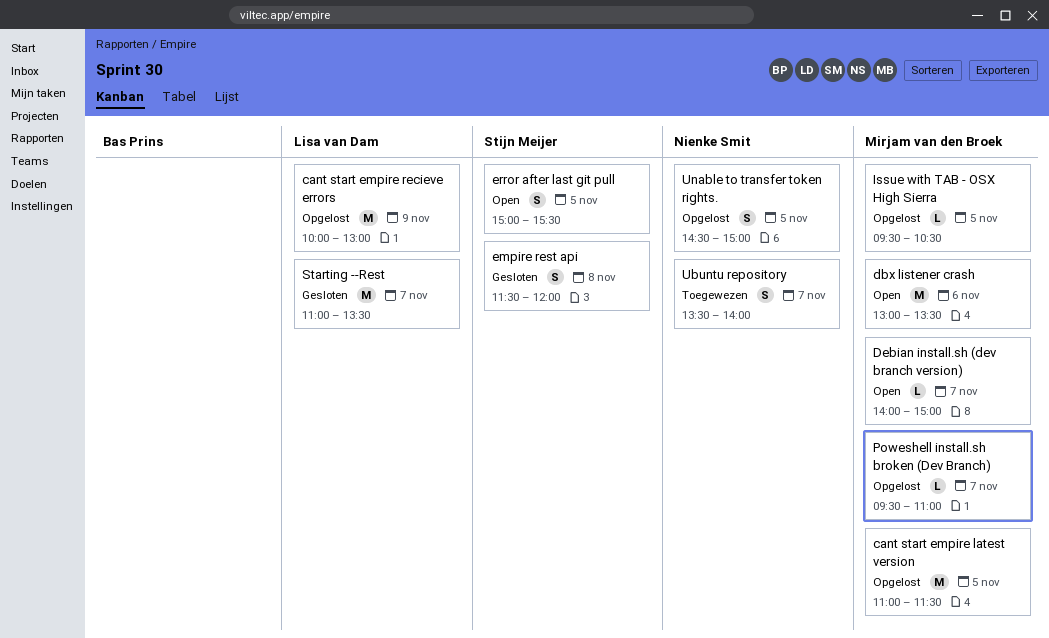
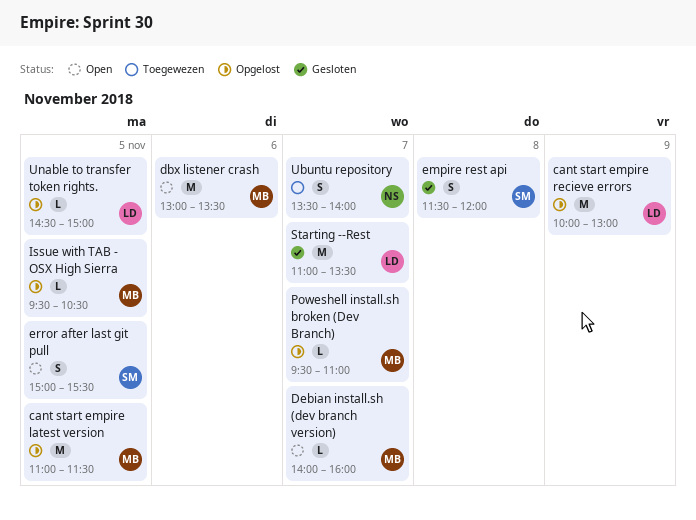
Debian install.sh (dev branch version), ends: 15:00 -> 16:00
Unable to transfer token rights., owner: Nienke Smit -> Lisa van Dam
Unable to transfer token rights., estimate: S -> L

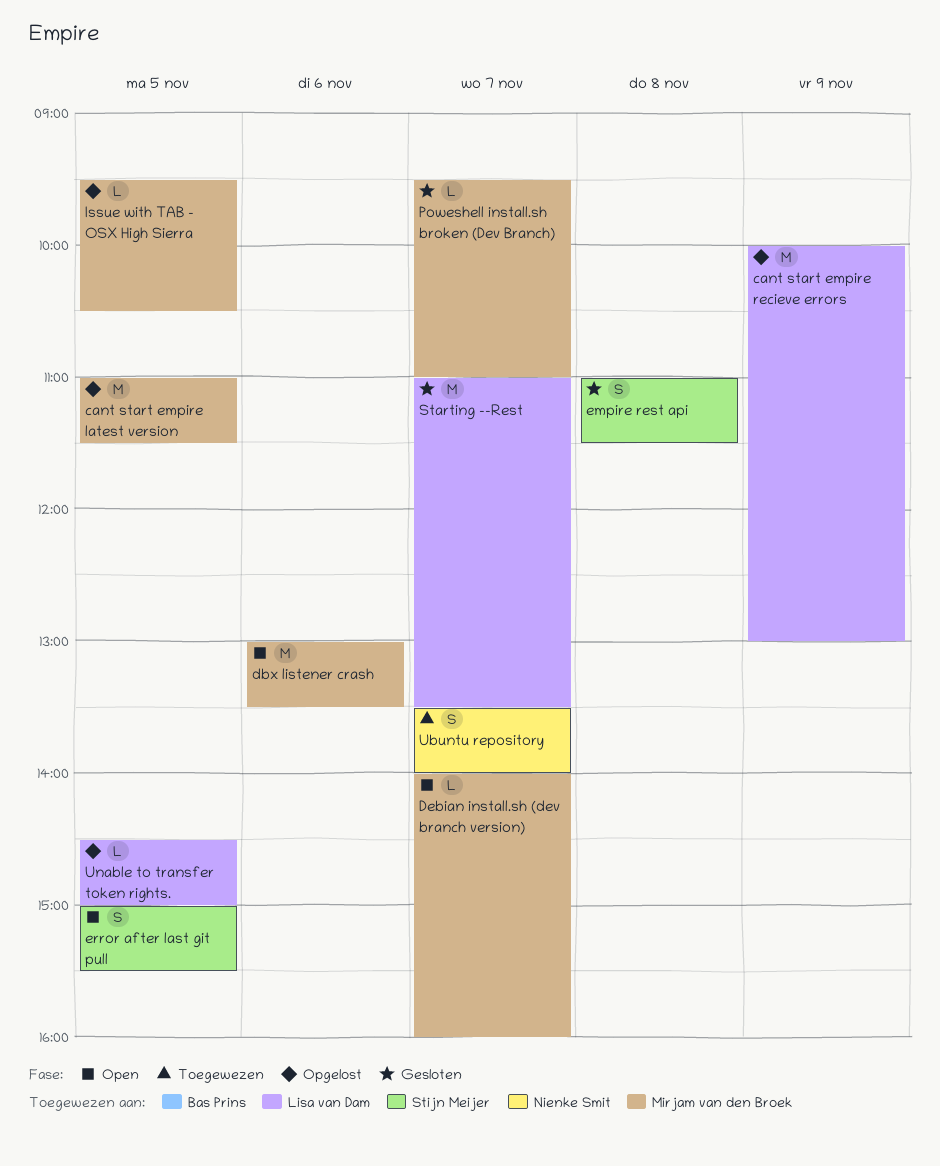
empire rest api, begins: 11:30 -> 11:00
empire rest api, ends: 12:00 -> 11:30
Poweshell install.sh broken (Dev Branch), status: Opgelost -> Gesloten

